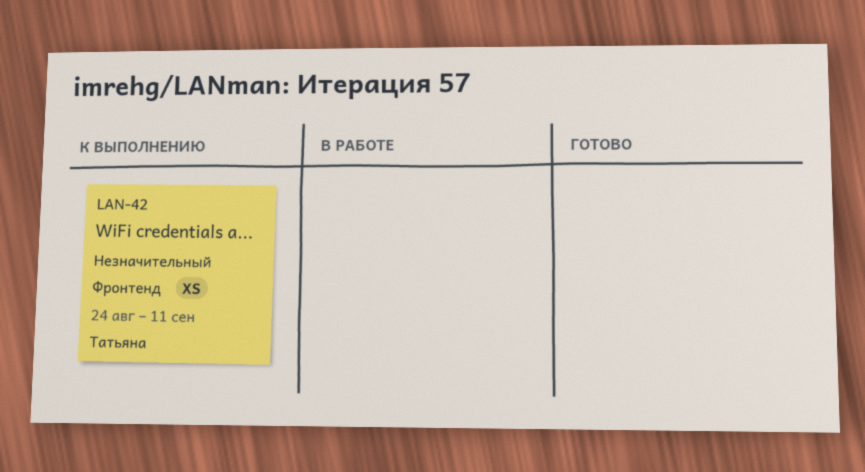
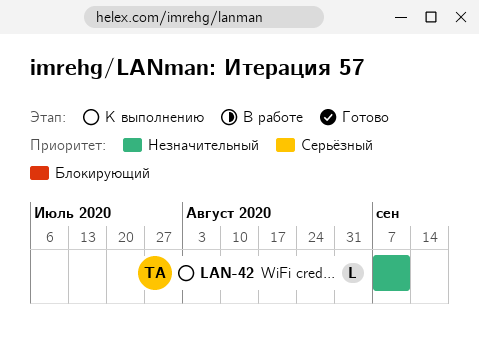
LAN-42, estimate: XS -> L
LAN-42, start: Aug 24 -> Sep 7

